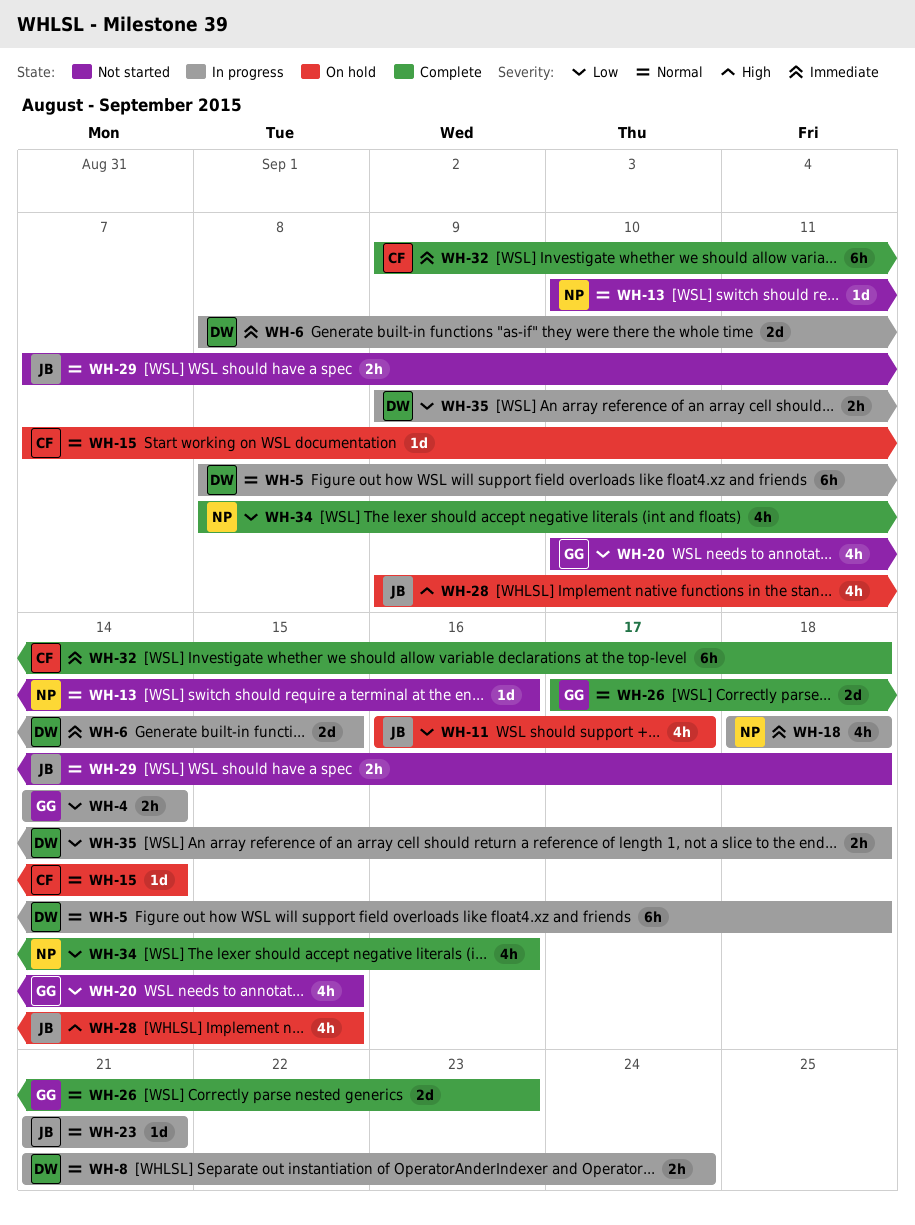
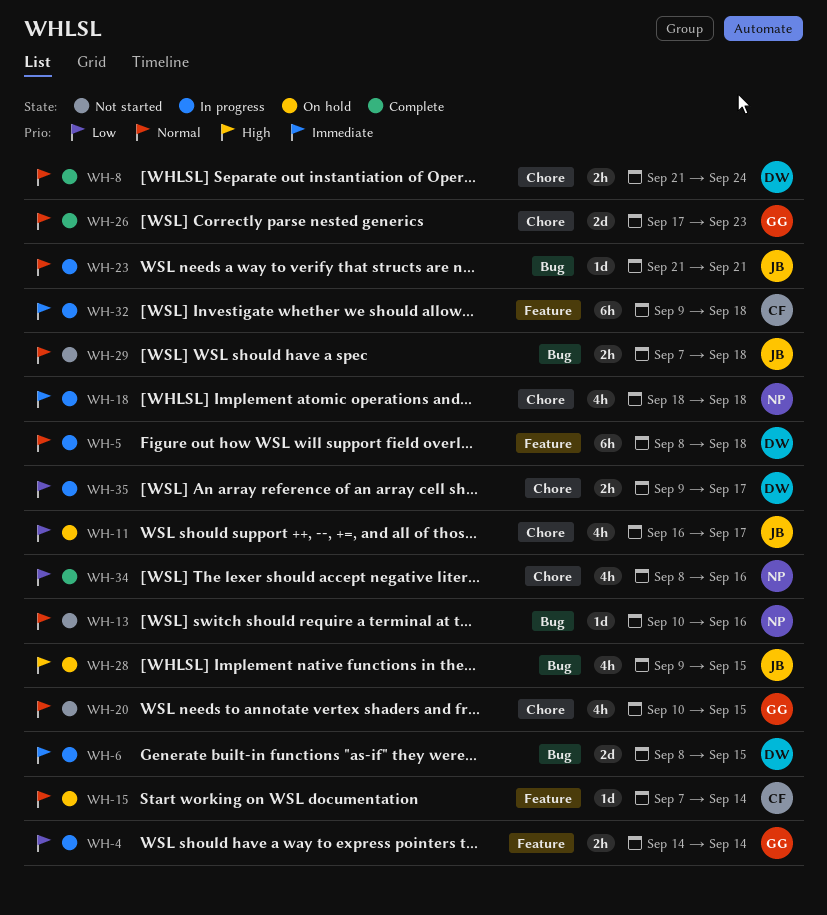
WH-8, status: In progress -> Complete
WH-20, priority: Low -> Normal
WH-32, status: Complete -> In progress
WH-35, due: Sep 18 -> Sep 17

